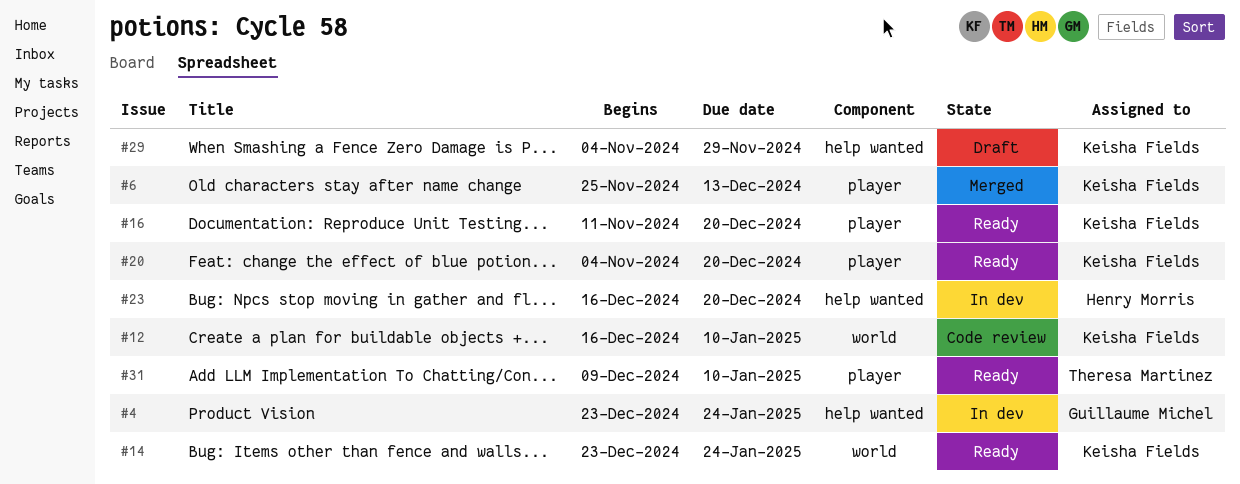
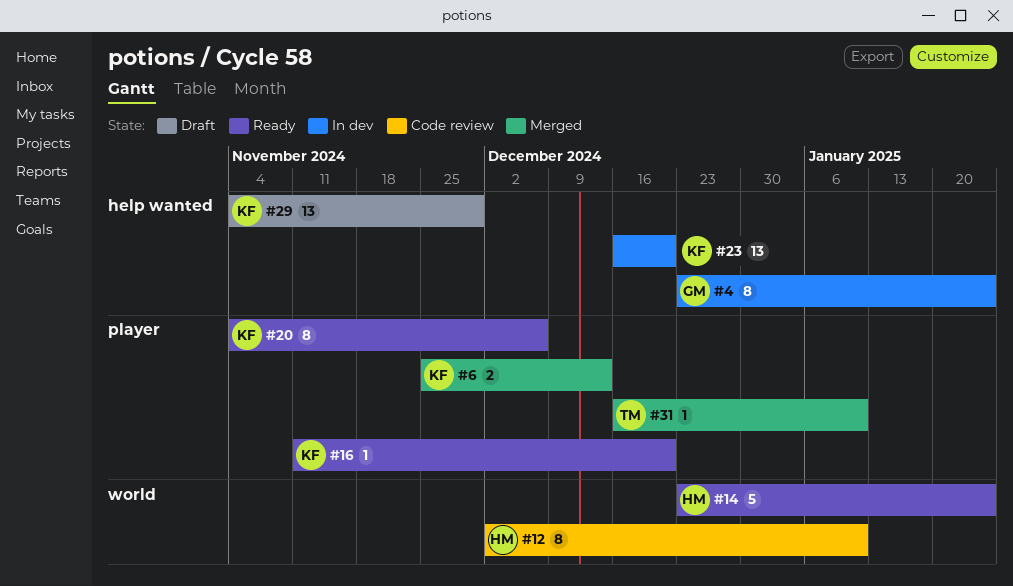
#12, owner: Keisha Fields -> Henry Morris
#12, start: Dec 16 -> Dec 2
#14, owner: Keisha Fields -> Henry Morris
#20, due: Dec 20 -> Dec 6
#23, owner: Henry Morris -> Keisha Fields
#31, status: Ready -> Merged
#31, start: Dec 9 -> Dec 16

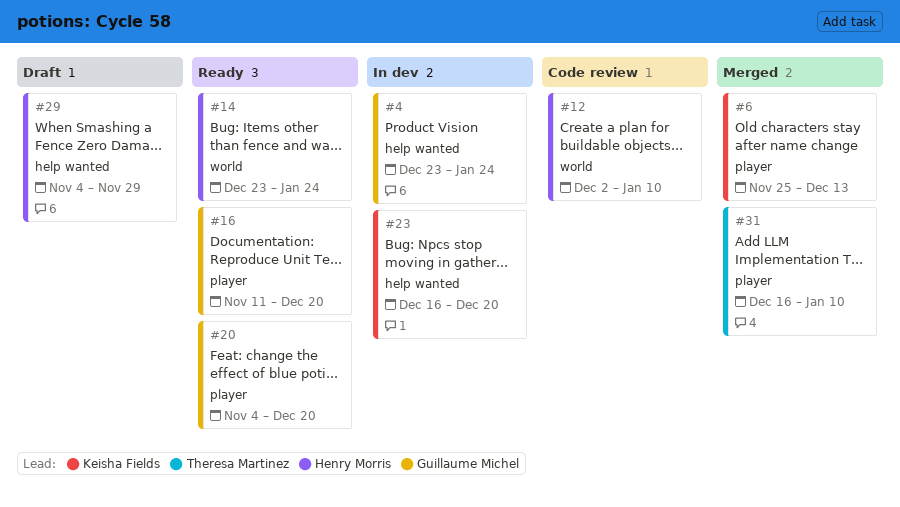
#16, owner: Keisha Fields -> Guillaume Michel
#20, owner: Keisha Fields -> Guillaume Michel
#20, due: Dec 6 -> Dec 20
#29, owner: Keisha Fields -> Henry Morris

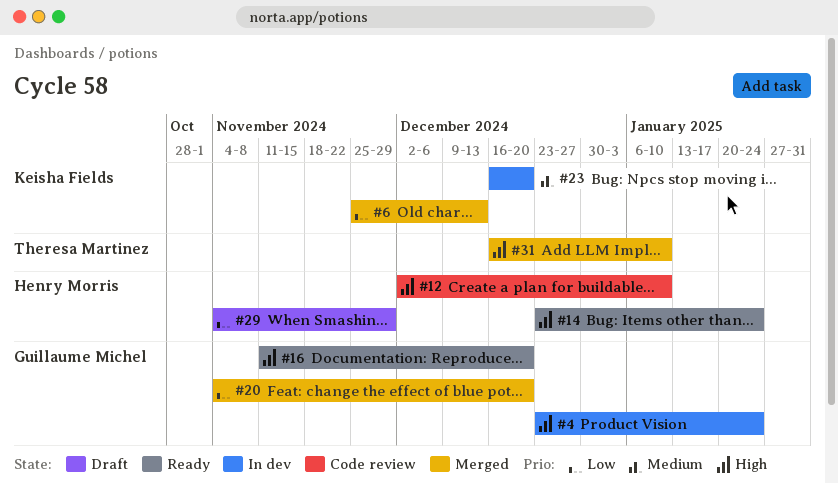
#20, status: Ready -> Merged

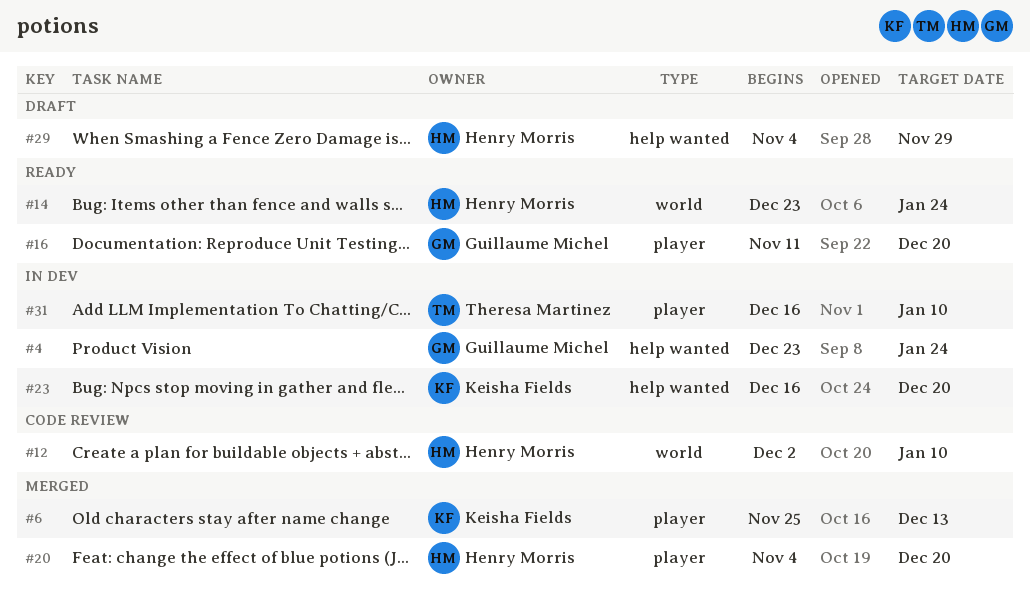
#20, owner: Guillaume Michel -> Henry Morris
#31, status: Merged -> In dev

